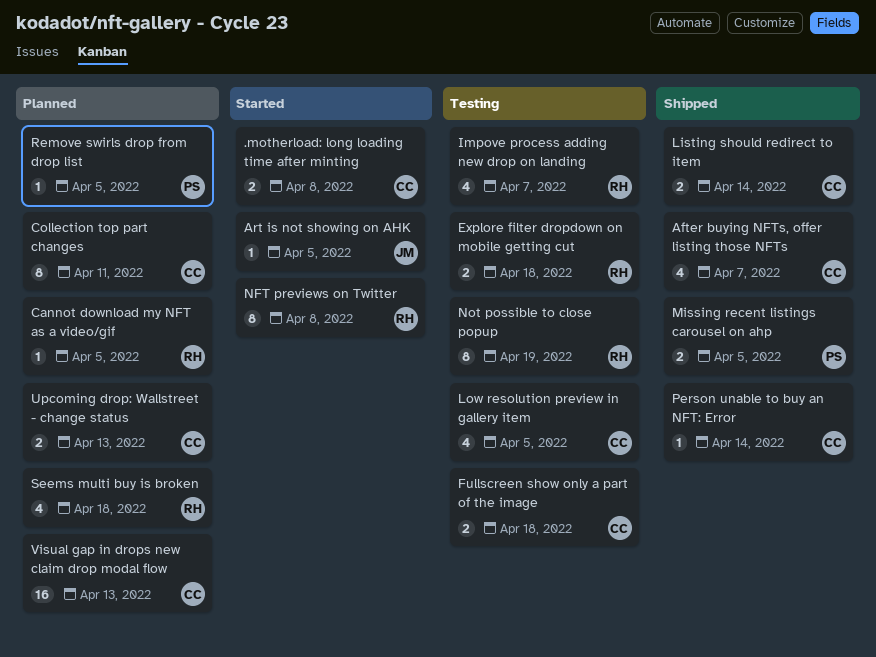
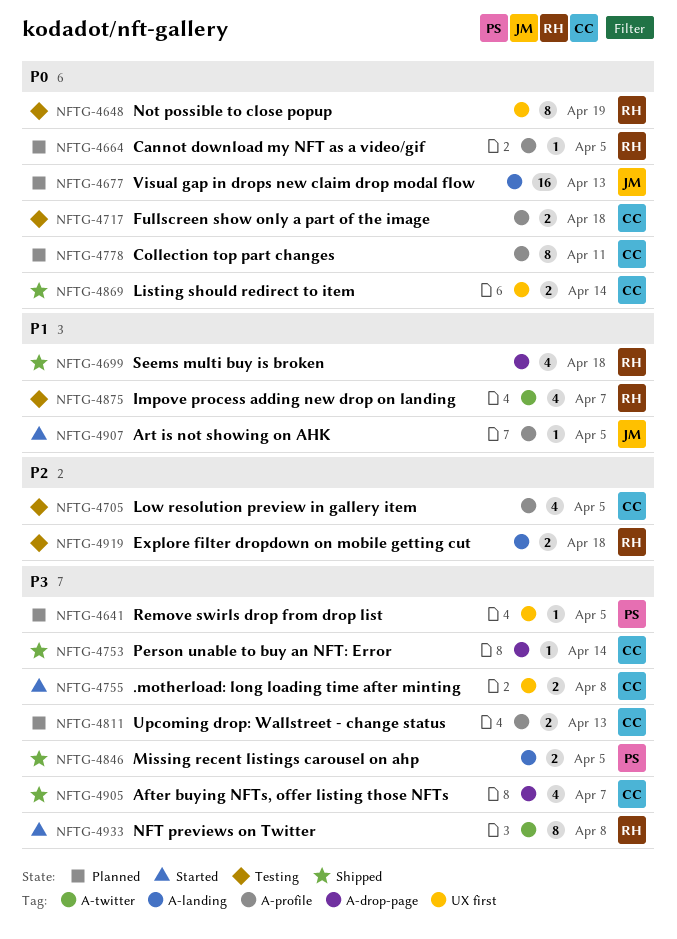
Seems multi buy is broken, status: Planned -> Shipped
Visual gap in drops new claim drop modal flow, owner: CC -> JM

